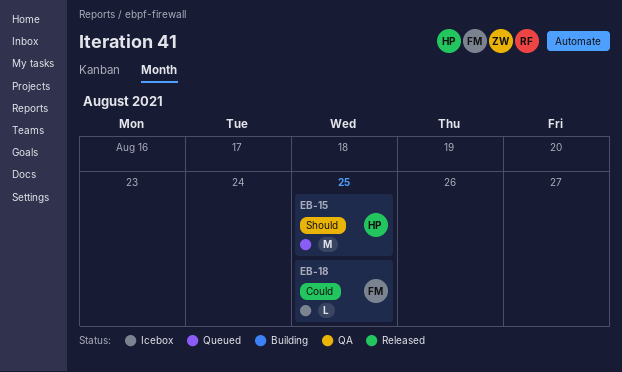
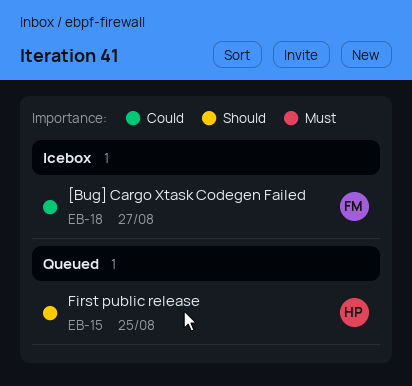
EB-18, due: Aug 25 -> Aug 27

